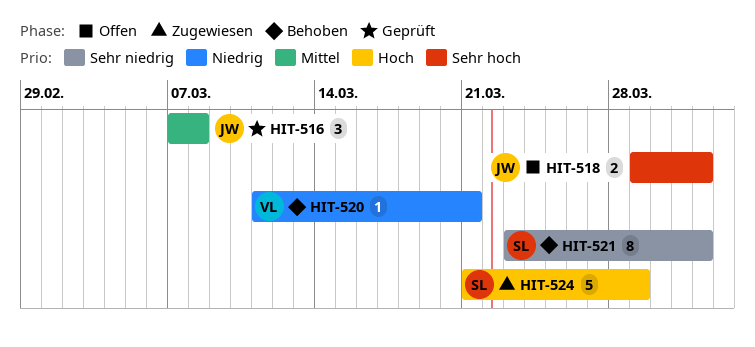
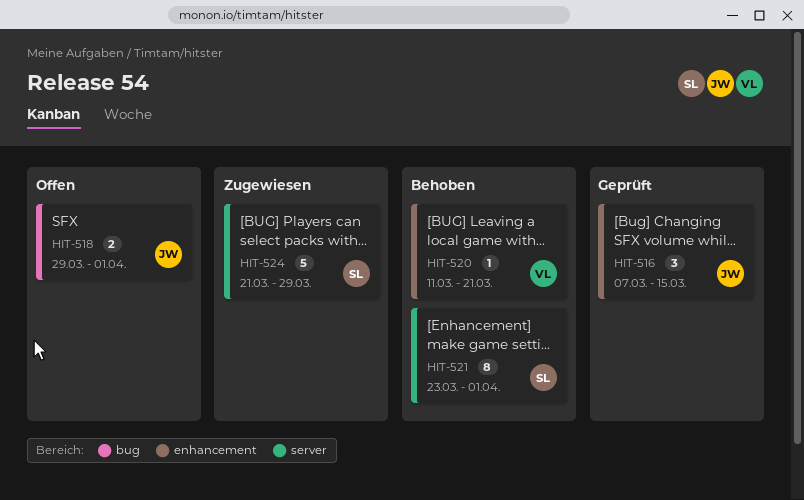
HIT-516, due: Mar 8 -> Mar 15

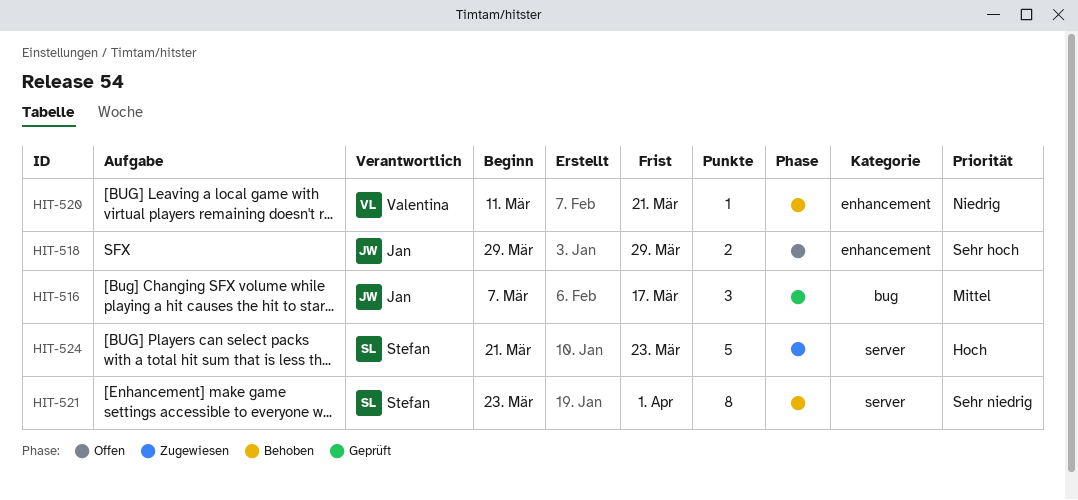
HIT-516, label: enhancement -> bug
HIT-516, due: Mar 15 -> Mar 17
HIT-518, label: bug -> enhancement
HIT-518, due: Apr 1 -> Mar 29
HIT-524, due: Mar 29 -> Mar 23

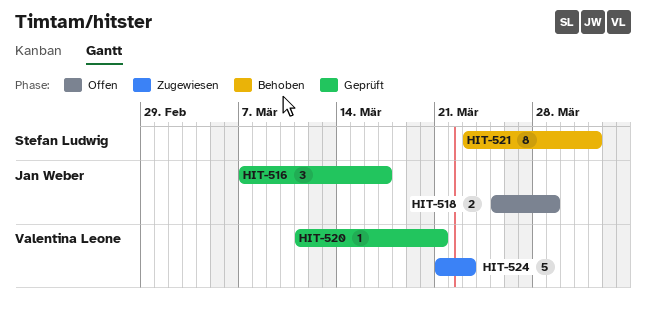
HIT-518, start: Mar 29 -> Mar 25
HIT-520, status: Behoben -> Geprüft
HIT-524, owner: Stefan Ludwig -> Valentina Leone

